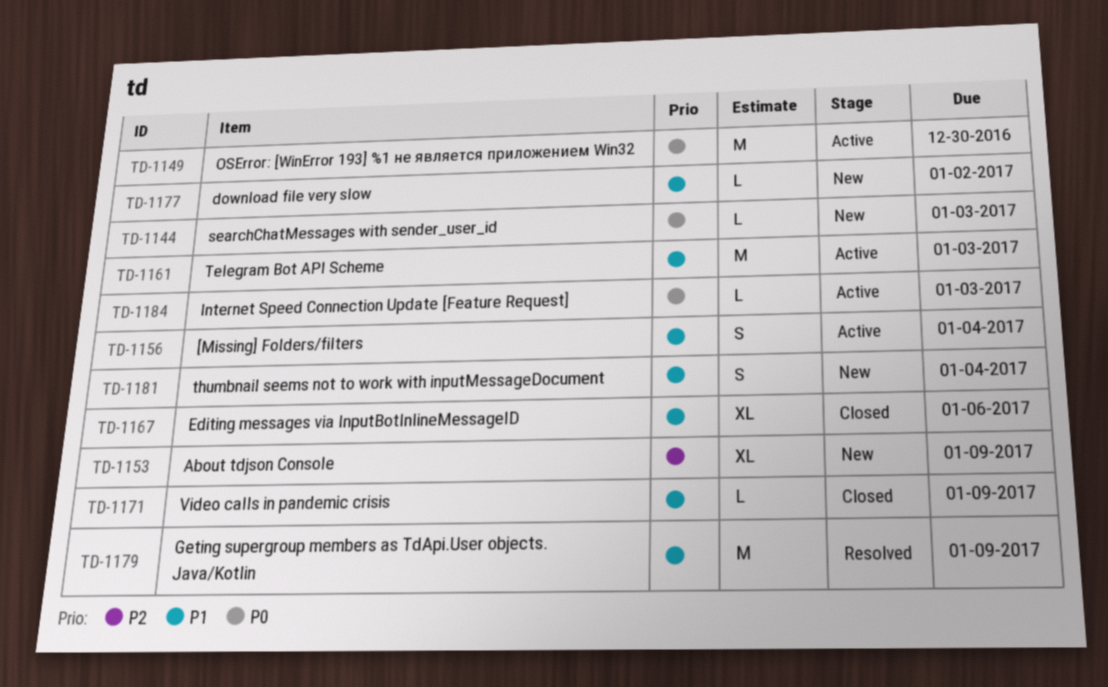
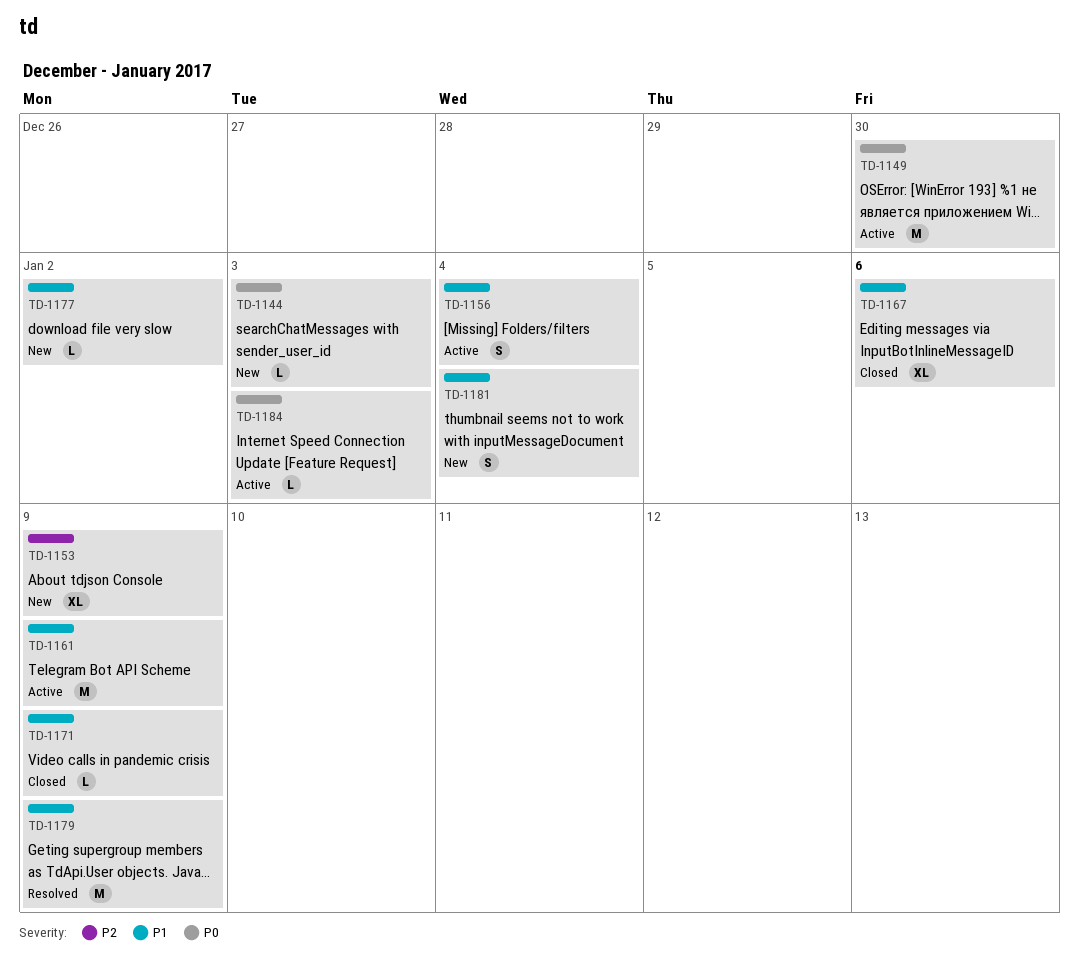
TD-1161, due: Jan 3 -> Jan 9

